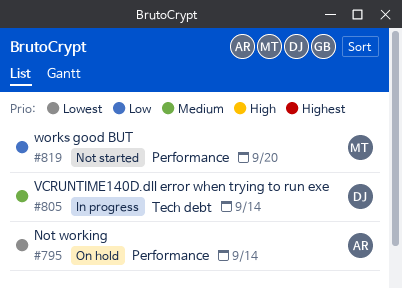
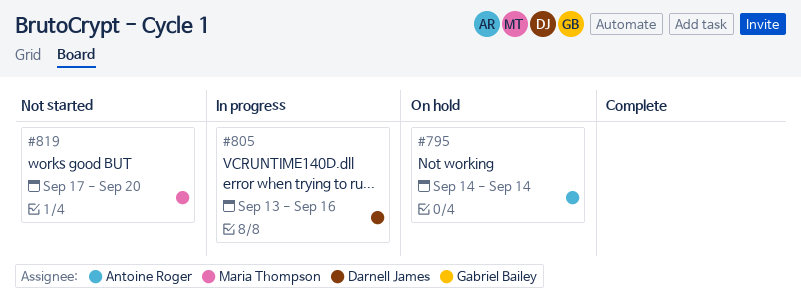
#805, due: Sep 14 -> Sep 16

